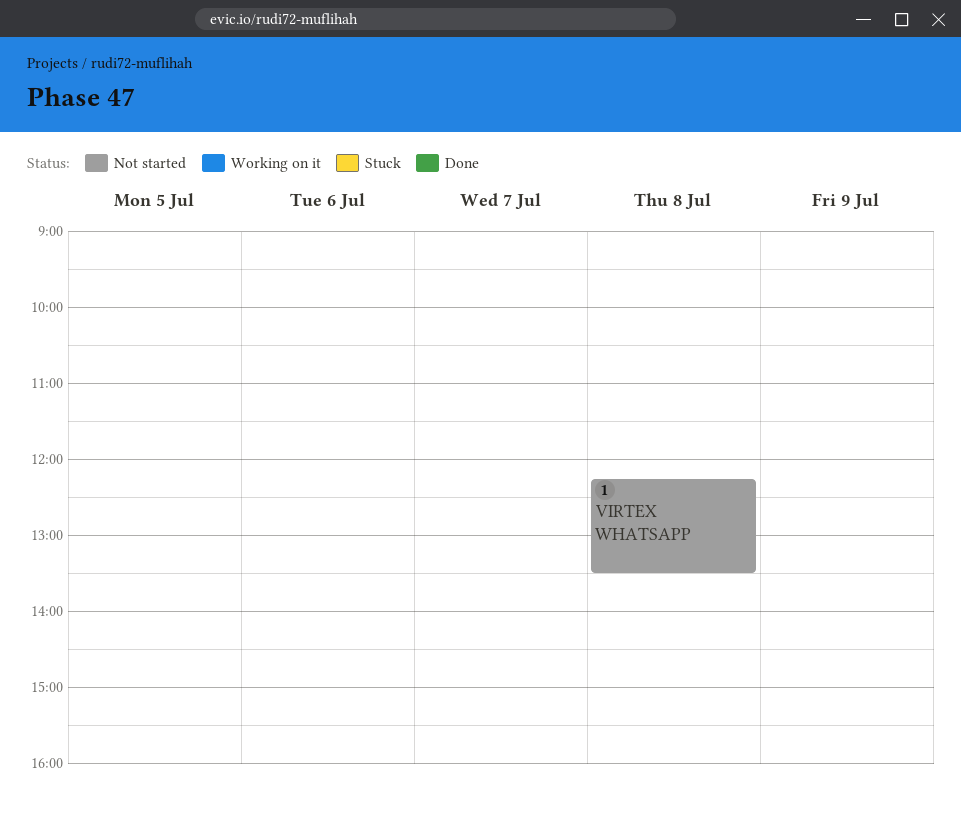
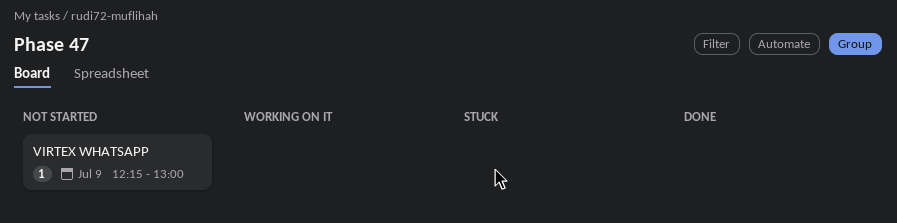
VIRTEX WHATSAPP, day: Jul 8 -> Jul 9
VIRTEX WHATSAPP, ends: 13:30 -> 13:00

